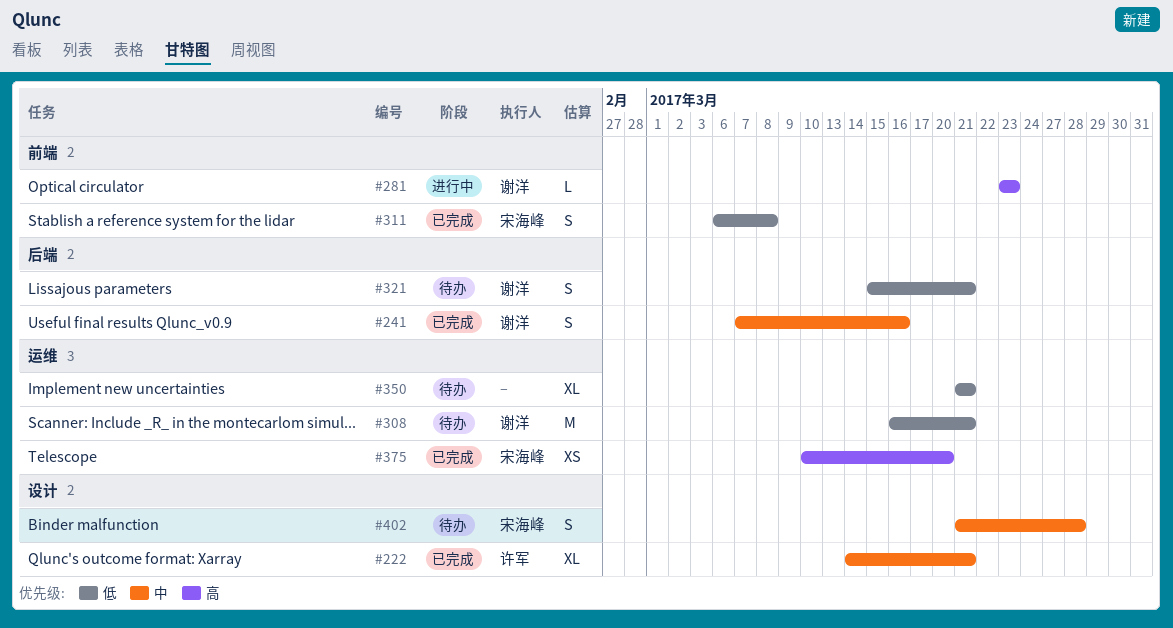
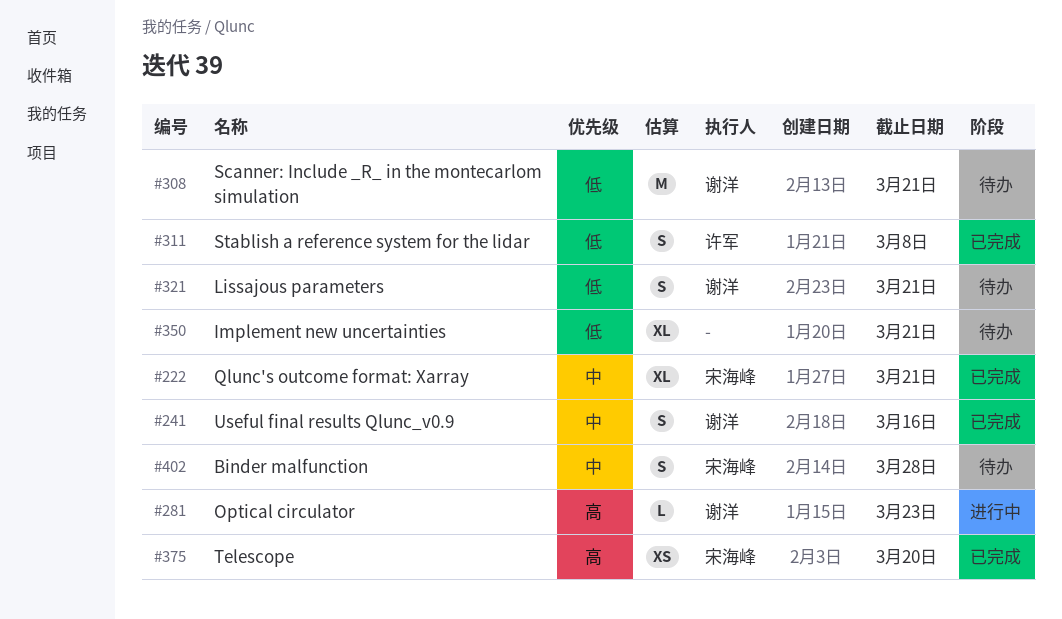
#222, owner: 许军 -> 宋海峰
#311, owner: 宋海峰 -> 许军

